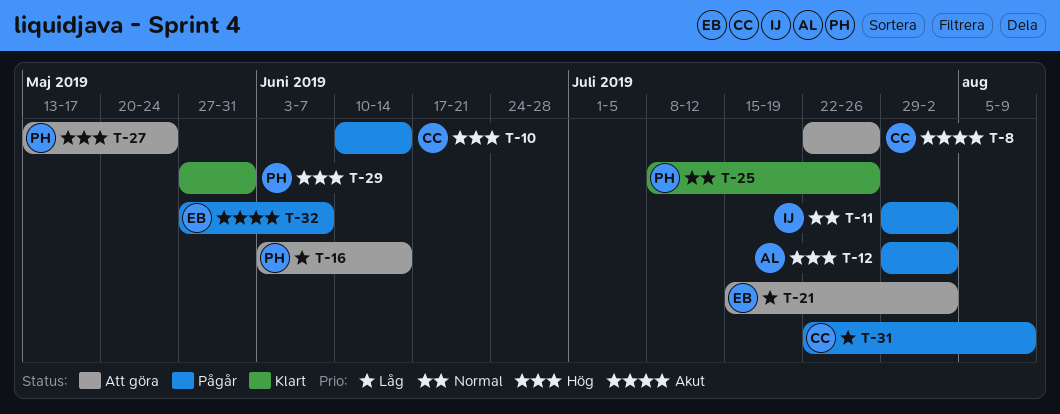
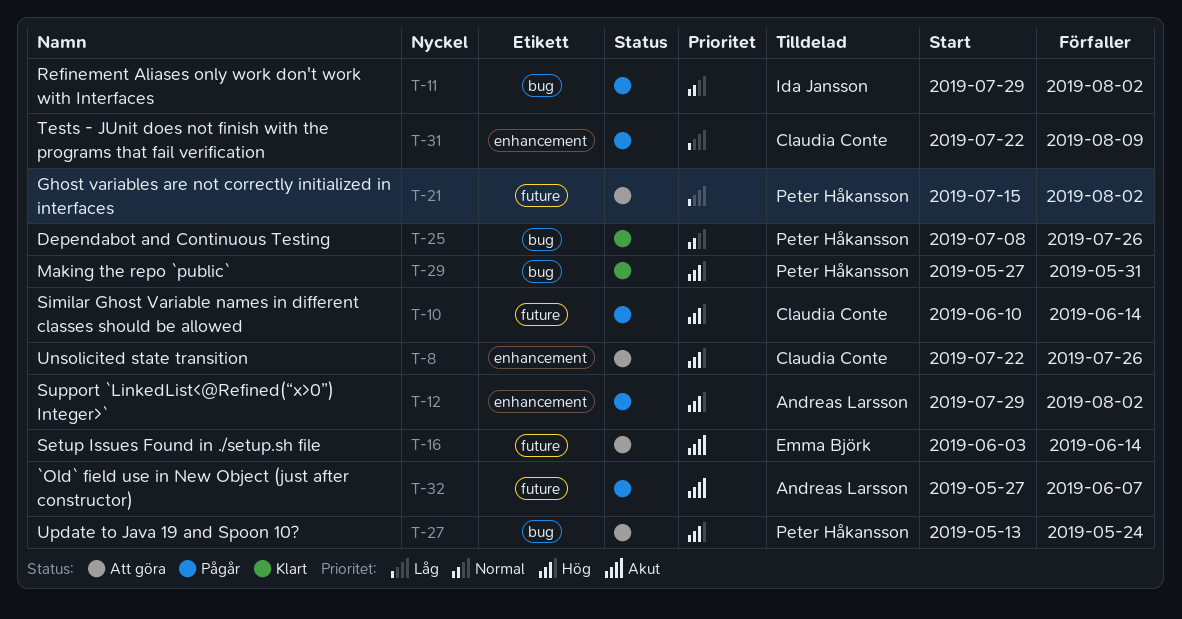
T-8, priority: Akut -> Hög
T-16, owner: Peter Håkansson -> Emma Björk
T-16, priority: Låg -> Akut
T-21, owner: Emma Björk -> Peter Håkansson
T-32, owner: Emma Björk -> Andreas Larsson

